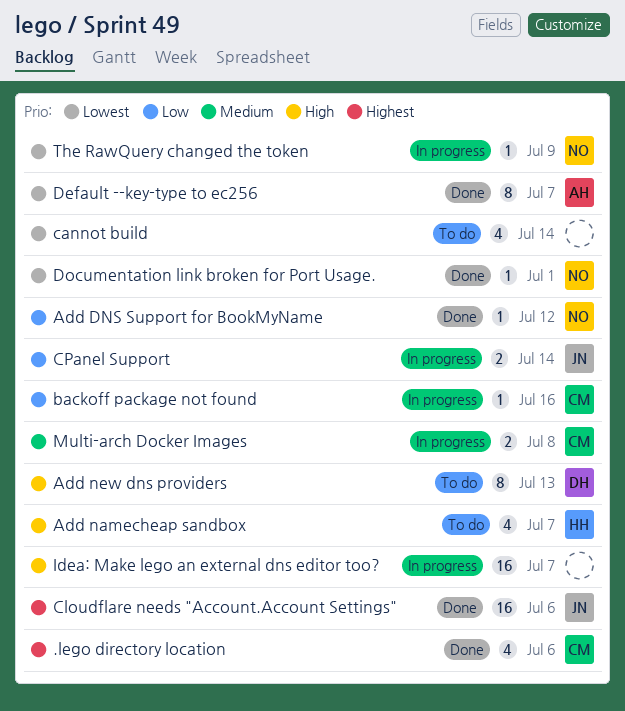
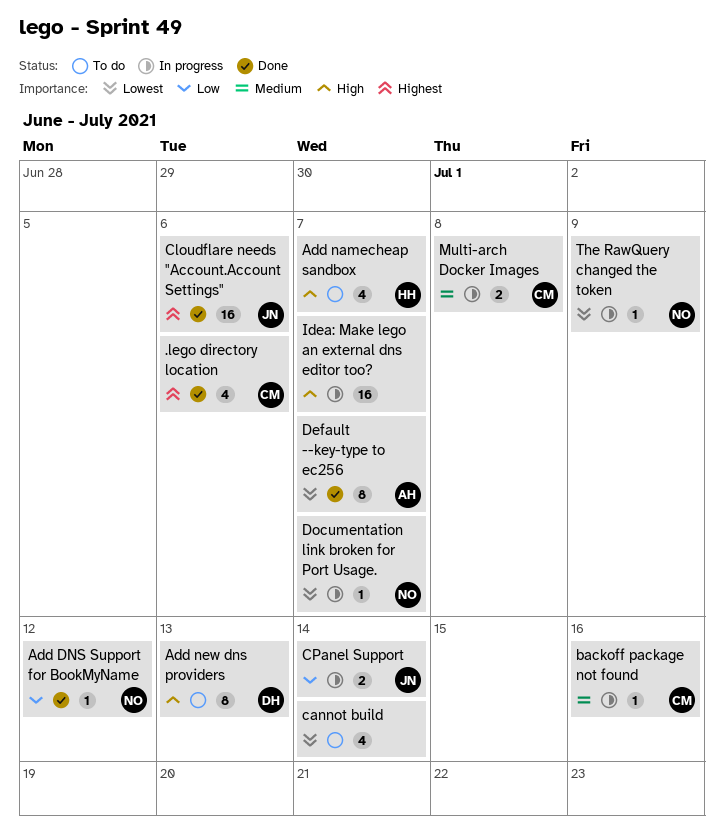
backoff package not found, priority: Low -> Medium
Documentation link broken for Port Usage., status: Done -> In progress
Documentation link broken for Port Usage., due: Jul 1 -> Jul 7

